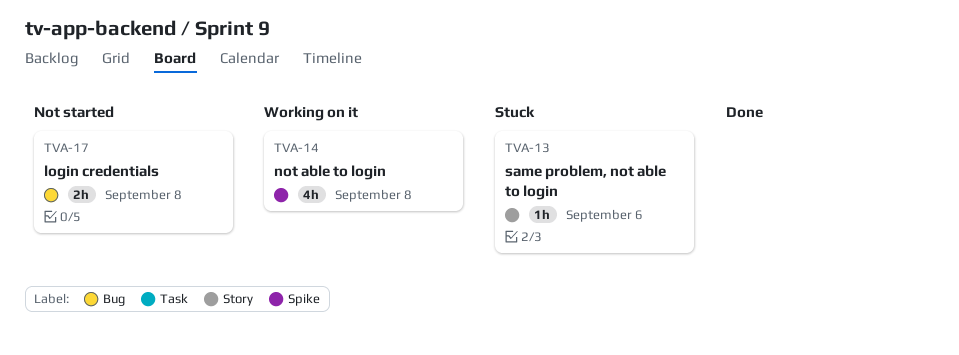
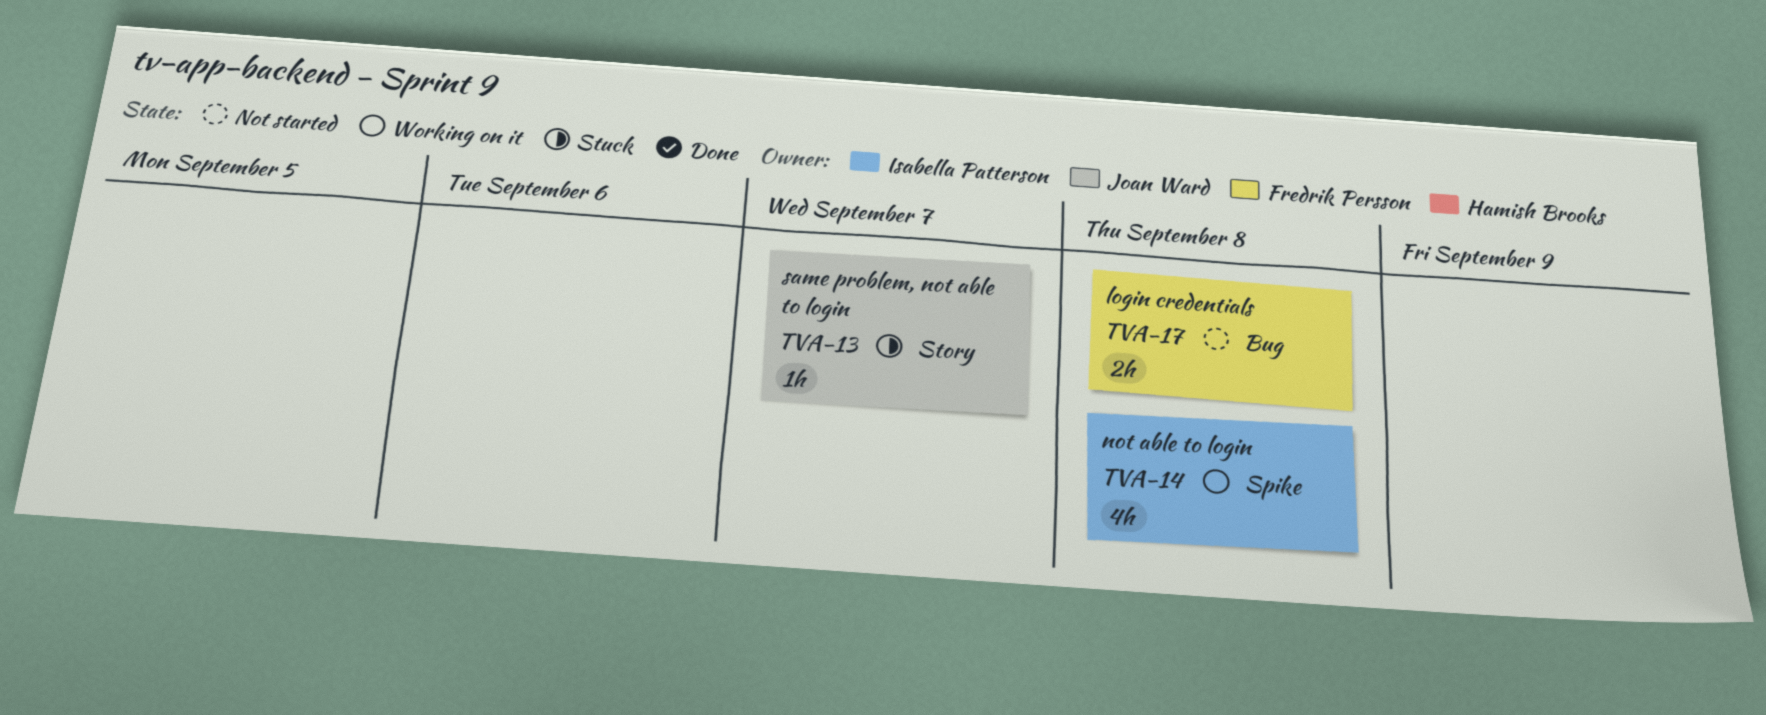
TVA-13, due: Sep 6 -> Sep 7

